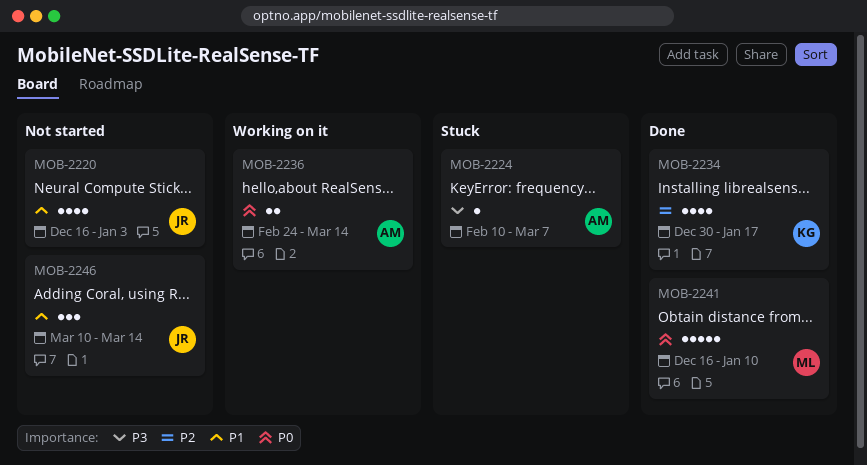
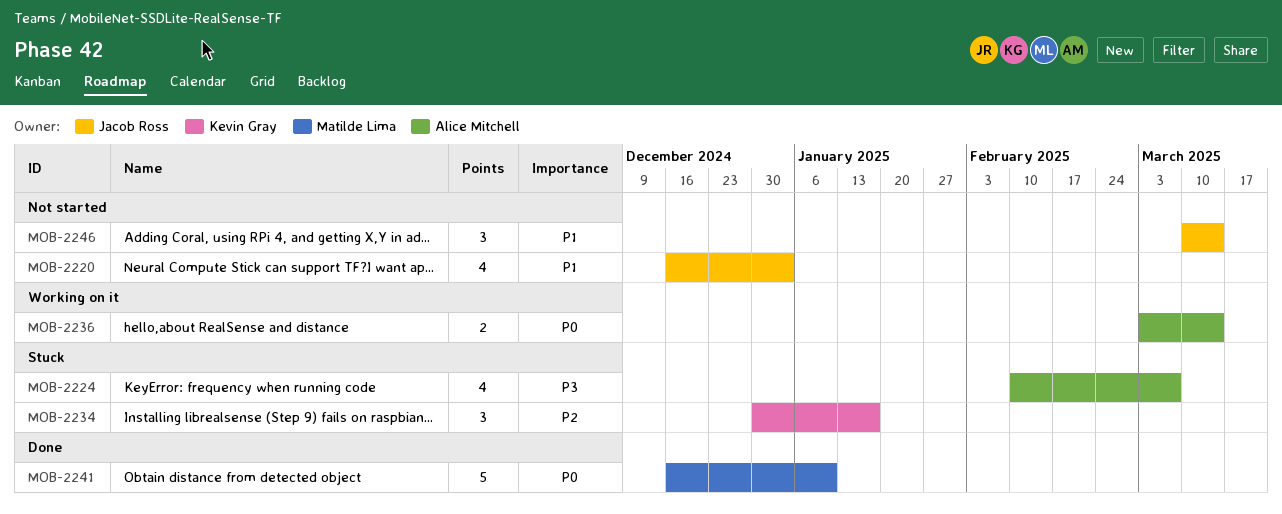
MOB-2224, estimate: 1 -> 4
MOB-2234, status: Done -> Stuck
MOB-2234, estimate: 4 -> 3
MOB-2236, start: Feb 24 -> Mar 3

